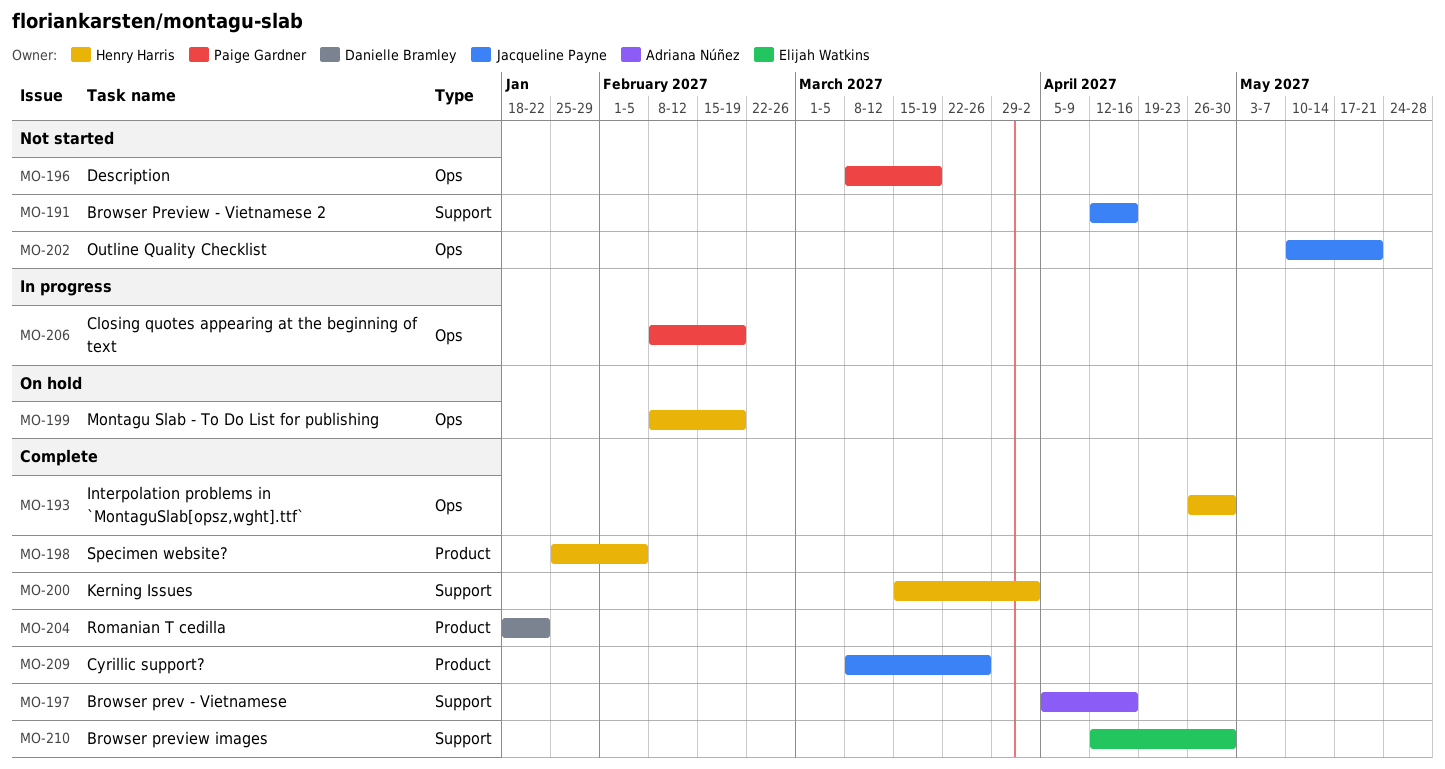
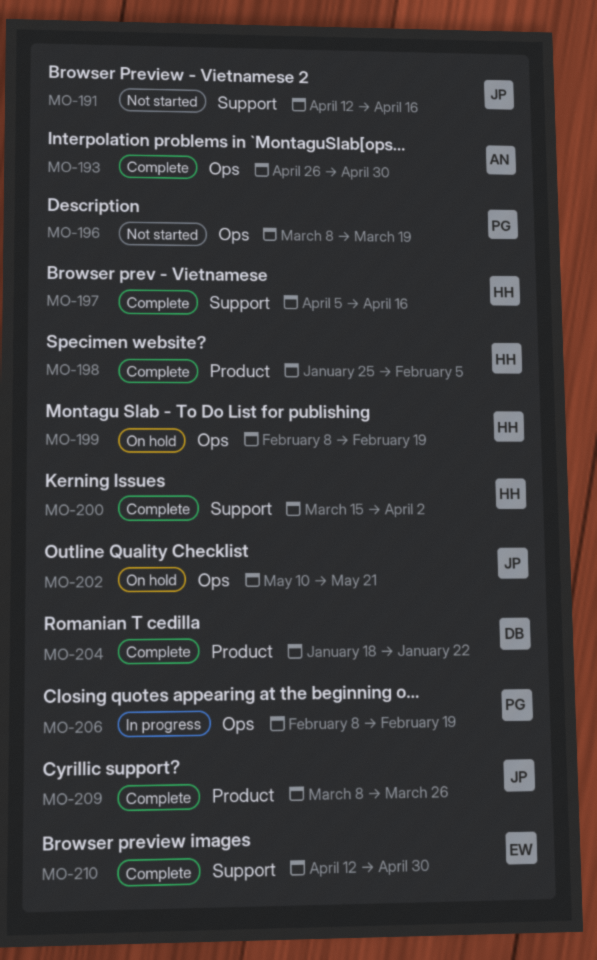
MO-193, owner: Henry Harris -> Adriana Núñez
MO-197, owner: Adriana Núñez -> Henry Harris
MO-202, status: Not started -> On hold

